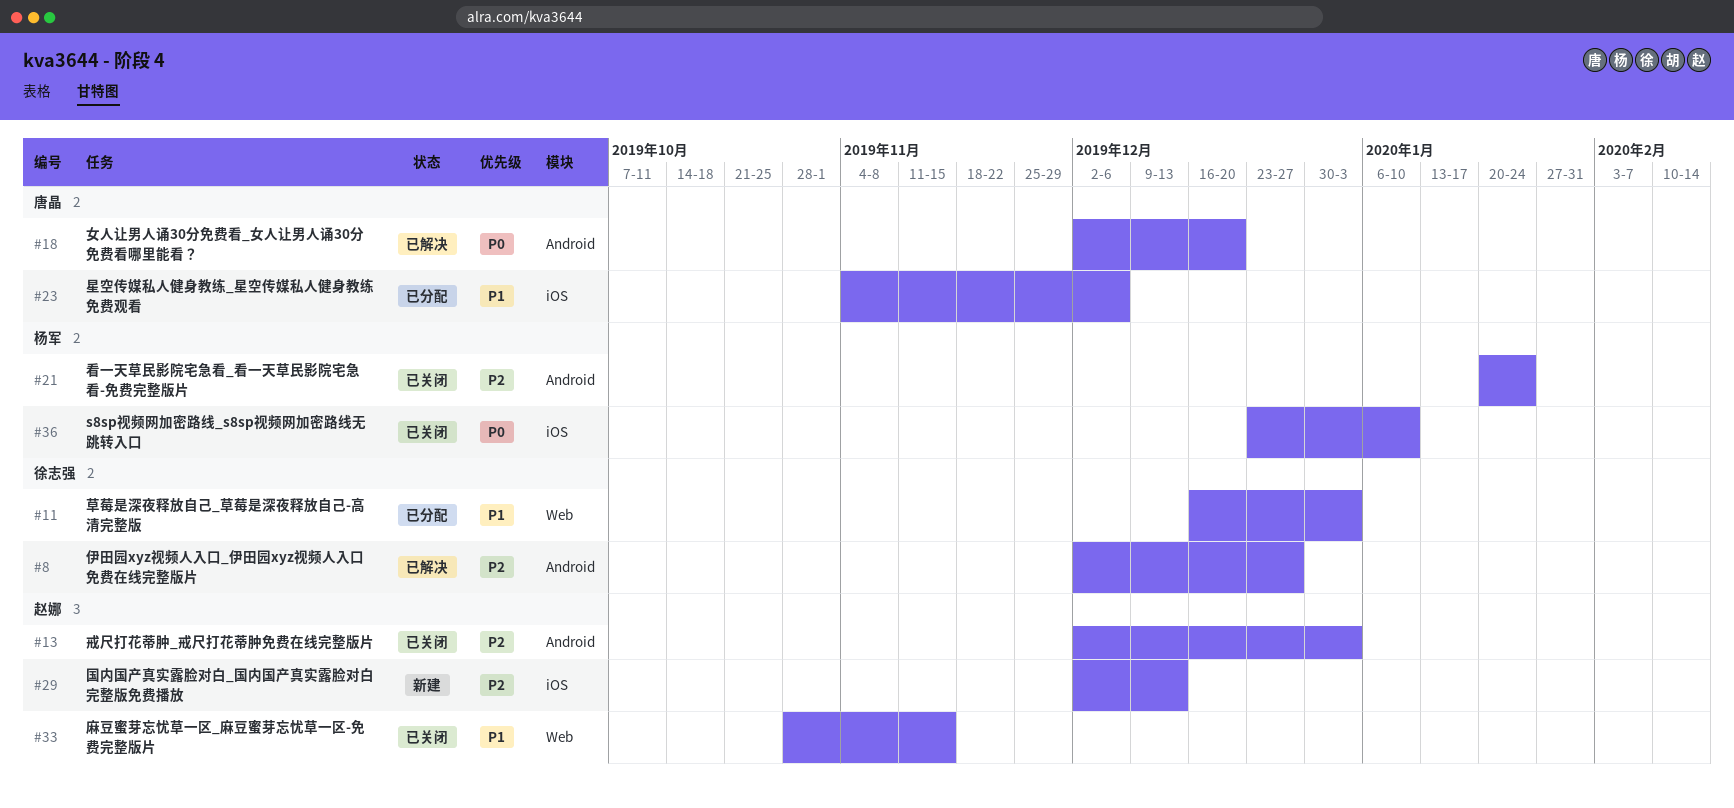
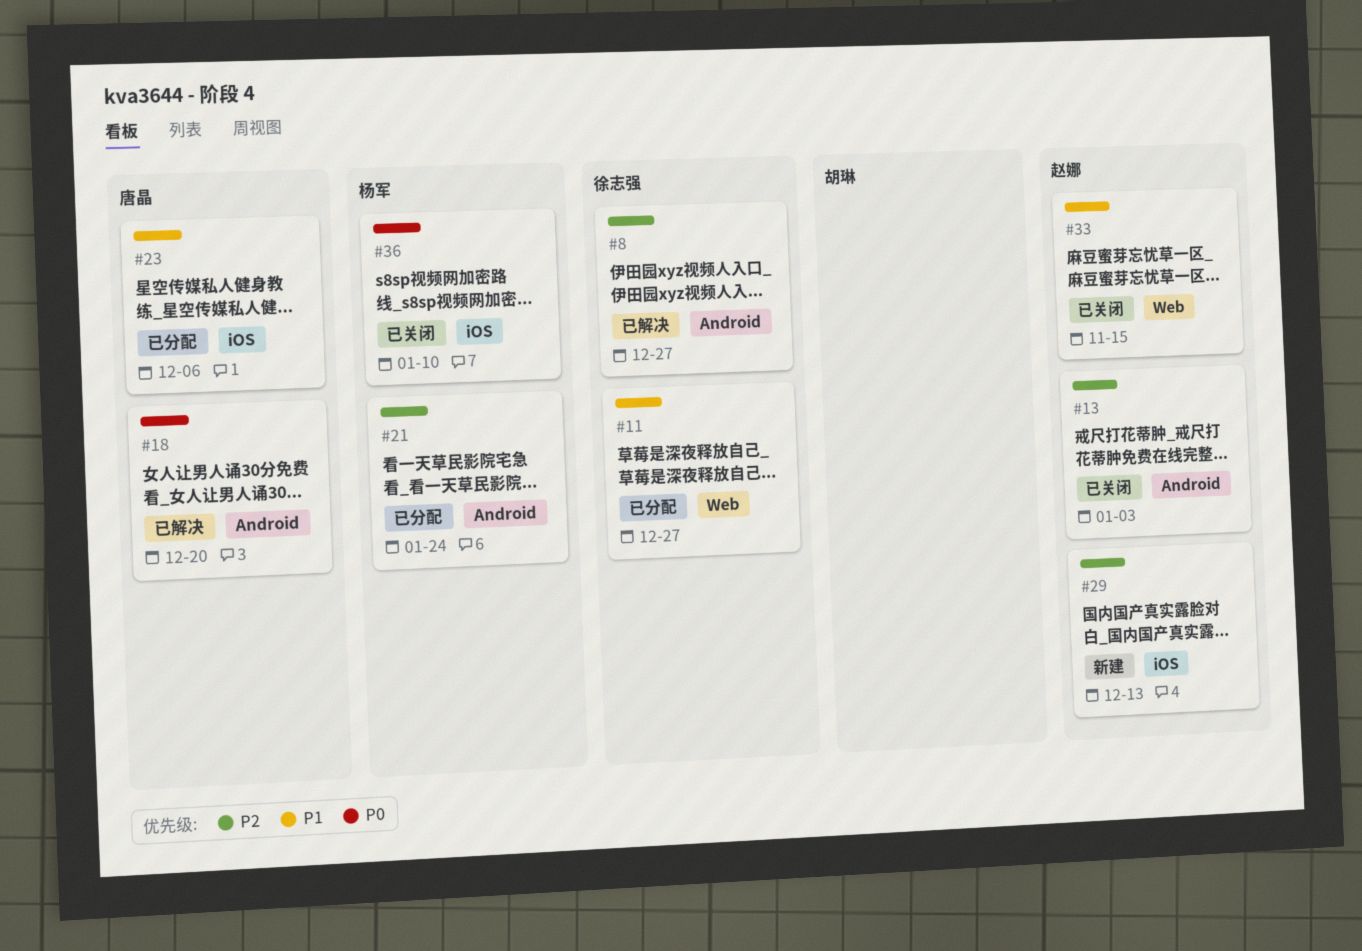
#11, due: Jan 3 -> Dec 27
#21, status: 已关闭 -> 已分配

